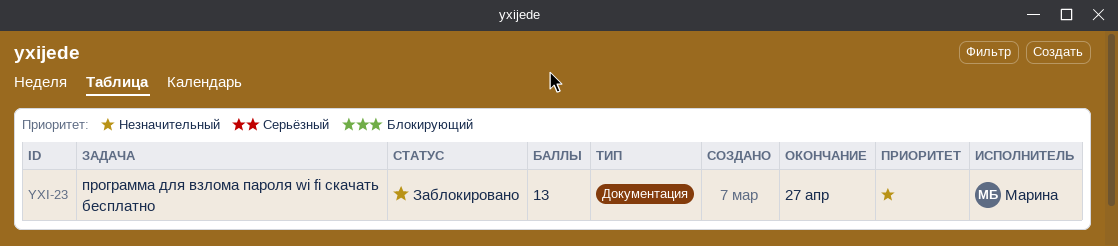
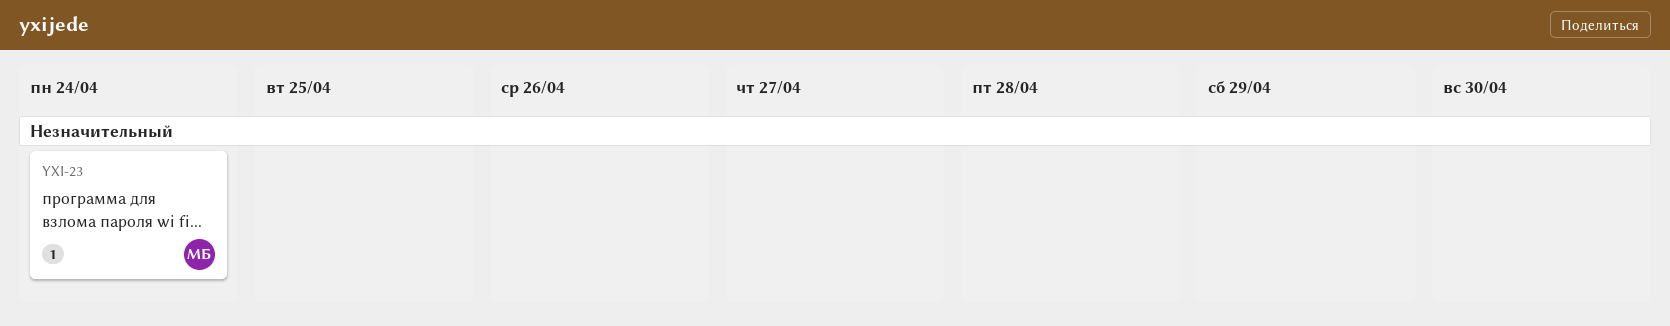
YXI-23, estimate: 13 -> 1
YXI-23, due: Apr 27 -> Apr 24

